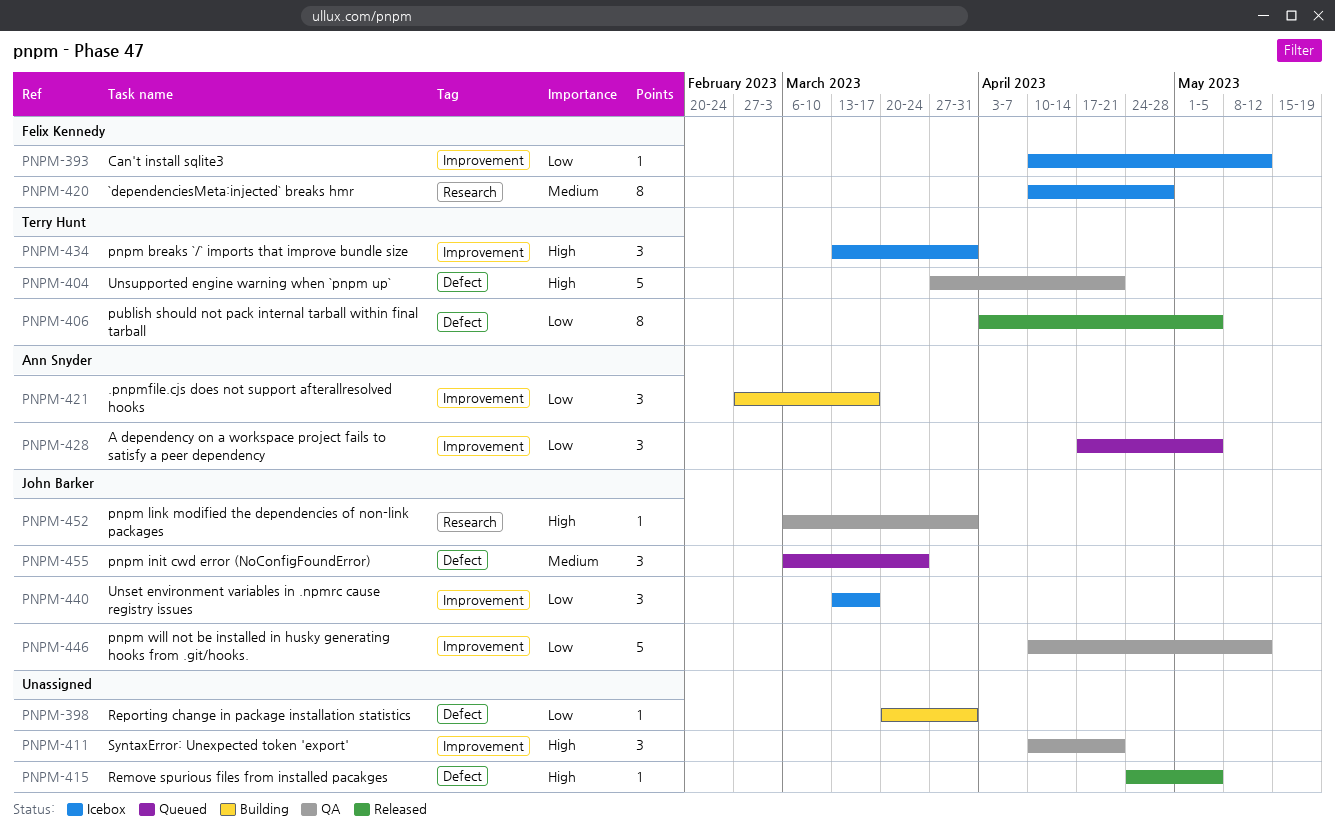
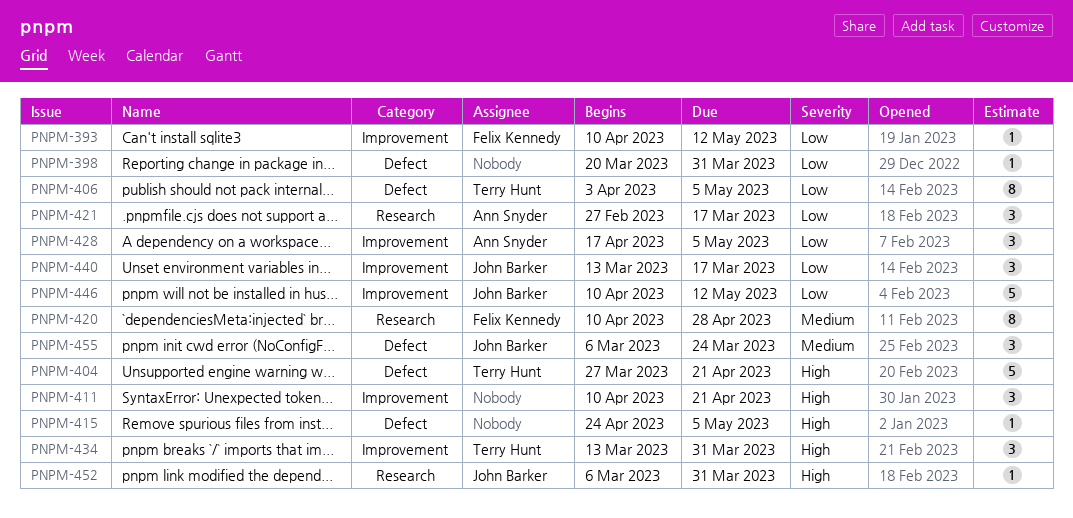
PNPM-421, label: Improvement -> Research

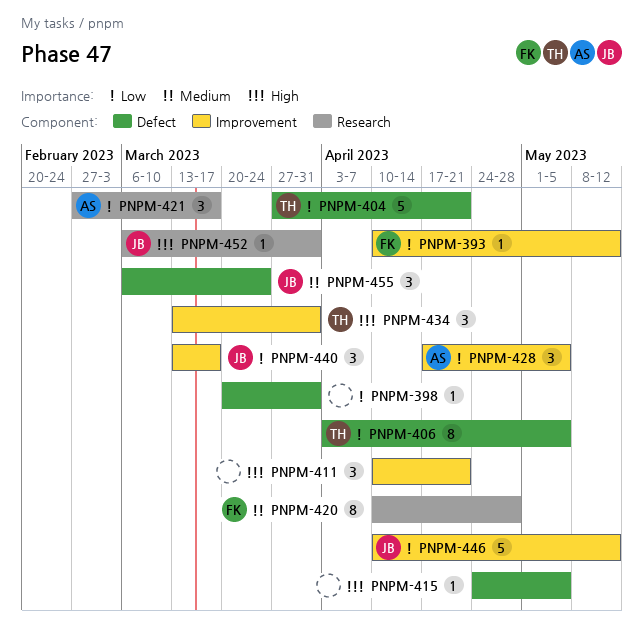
PNPM-404, priority: High -> Low

